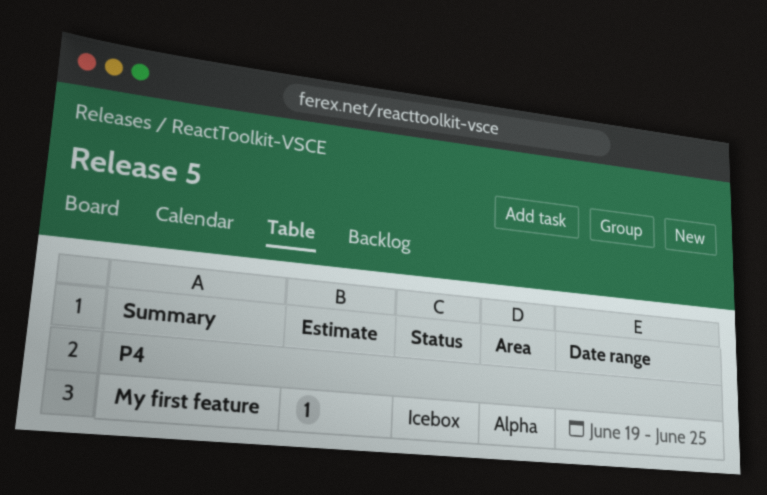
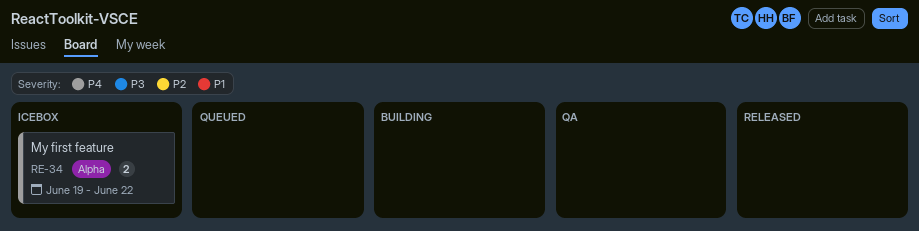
My first feature, estimate: 1 -> 2
My first feature, due: Jun 25 -> Jun 22

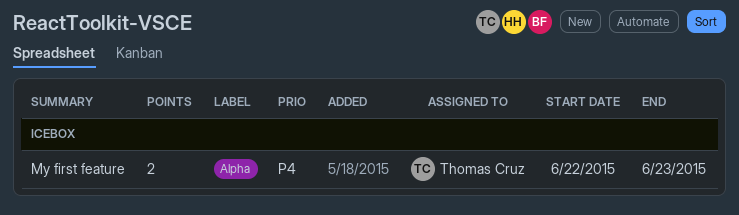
My first feature, start: Jun 19 -> Jun 22
My first feature, due: Jun 22 -> Jun 23

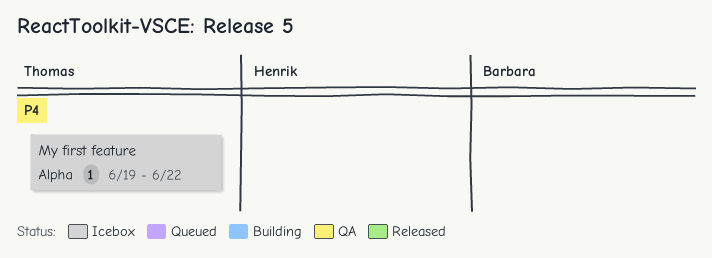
My first feature, estimate: 2 -> 1
My first feature, start: Jun 22 -> Jun 19
My first feature, due: Jun 23 -> Jun 22

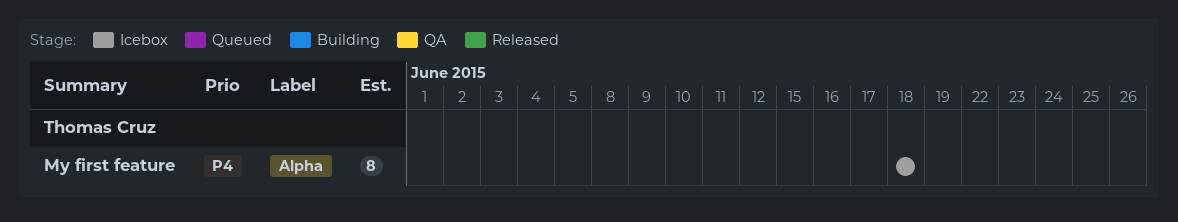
My first feature, estimate: 1 -> 8
My first feature, start: Jun 19 -> Jun 18
My first feature, due: Jun 22 -> Jun 18

